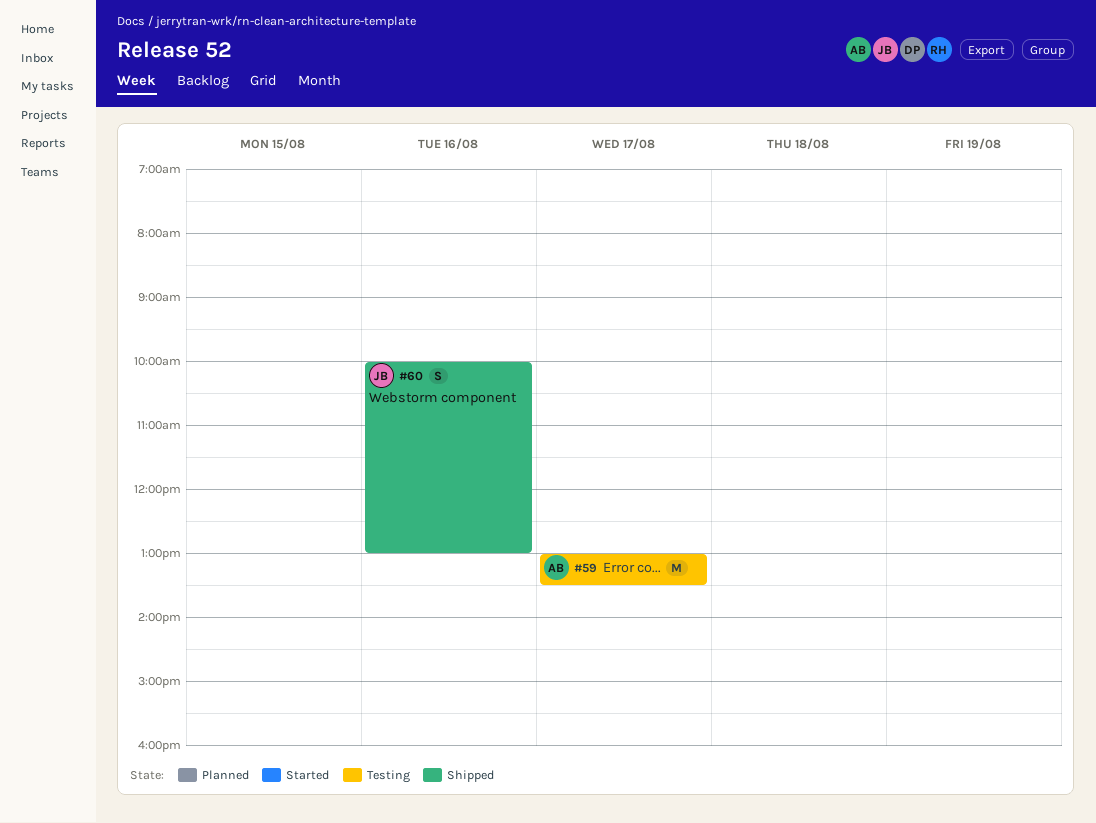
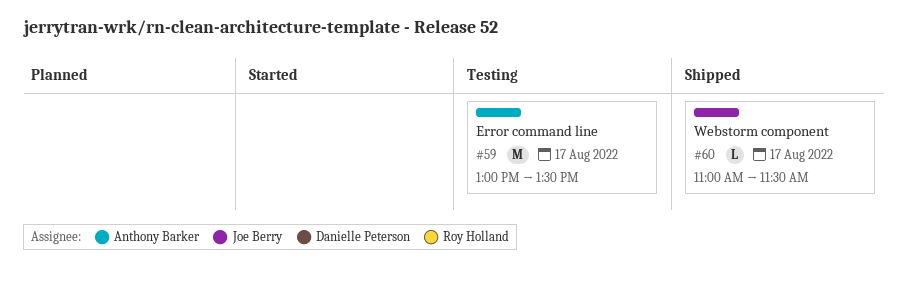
#60, estimate: S -> L
#60, day: Aug 16 -> Aug 17
#60, begins: 10:00 -> 11:00
#60, ends: 13:00 -> 11:30

